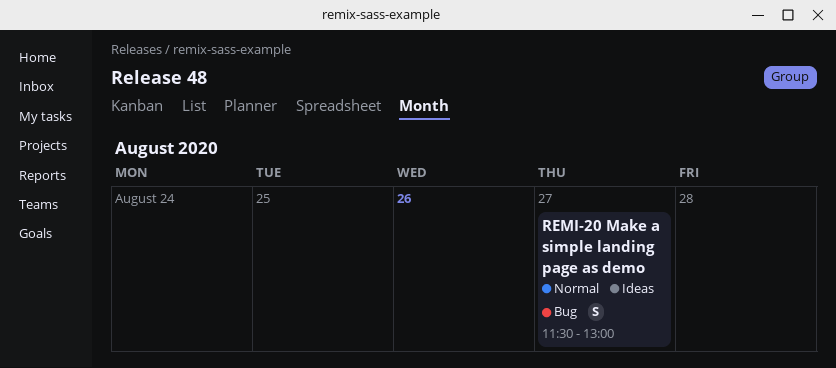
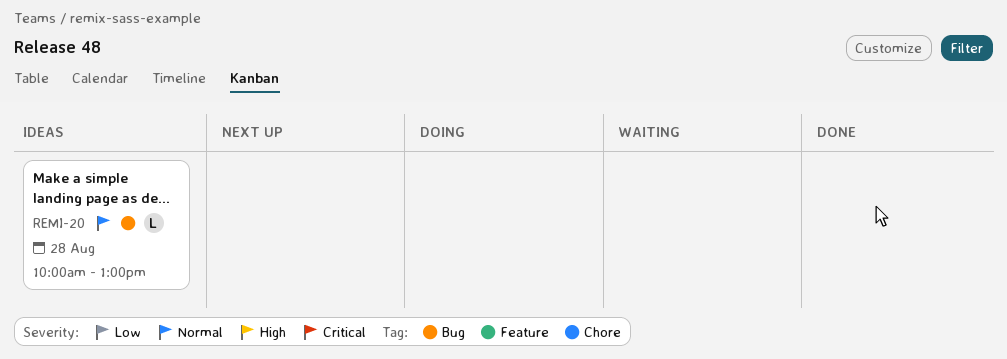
REMI-20, estimate: S -> L
REMI-20, day: Aug 27 -> Aug 28
REMI-20, begins: 11:30 -> 10:00

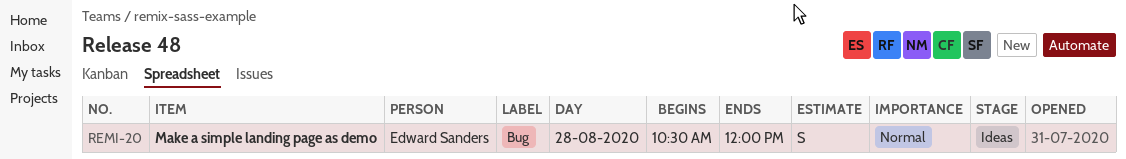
REMI-20, estimate: L -> S
REMI-20, begins: 10:00 -> 10:30
REMI-20, ends: 13:00 -> 12:00

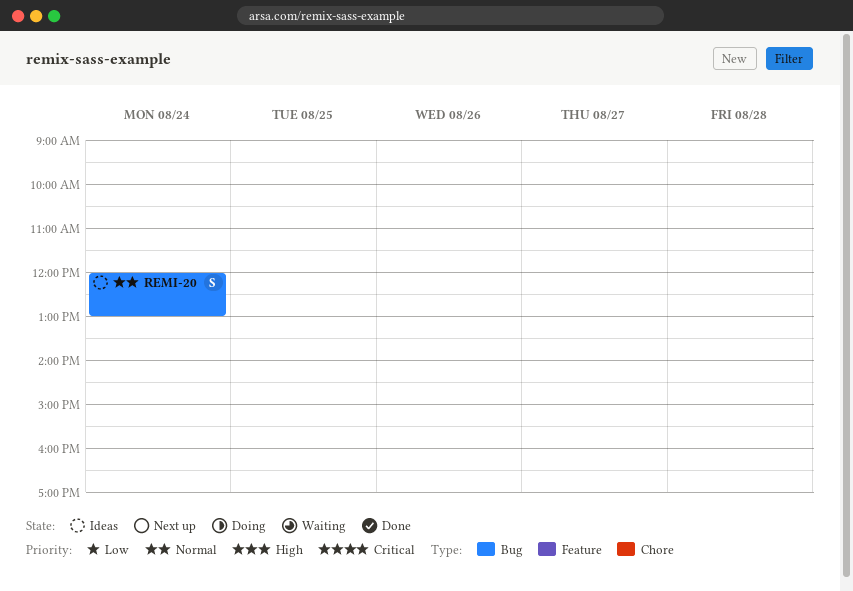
REMI-20, day: Aug 28 -> Aug 24
REMI-20, begins: 10:30 -> 12:00
REMI-20, ends: 12:00 -> 13:00

